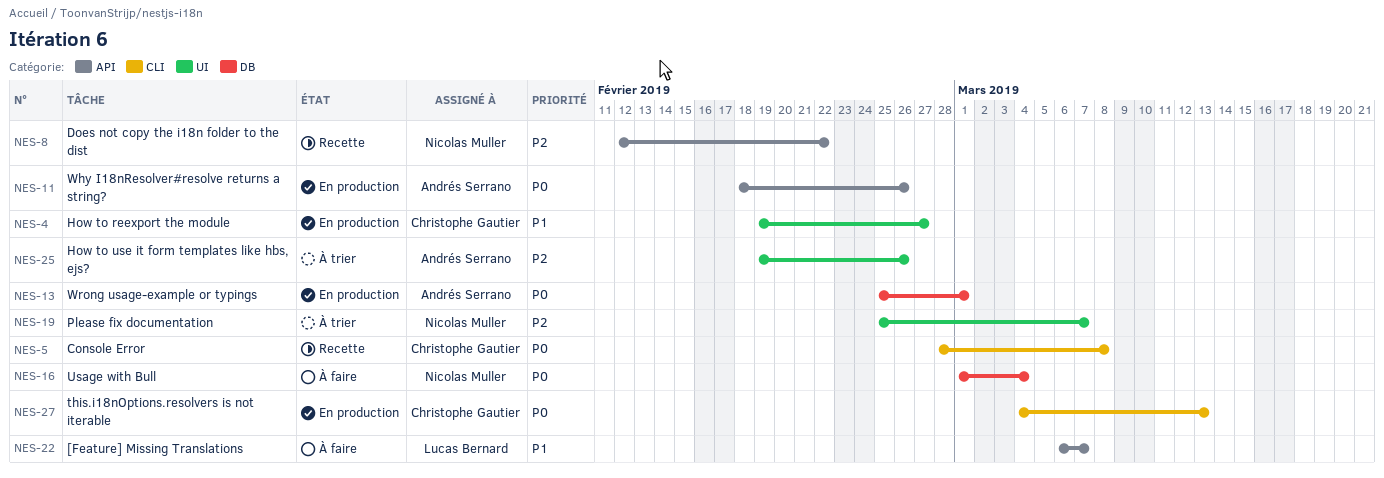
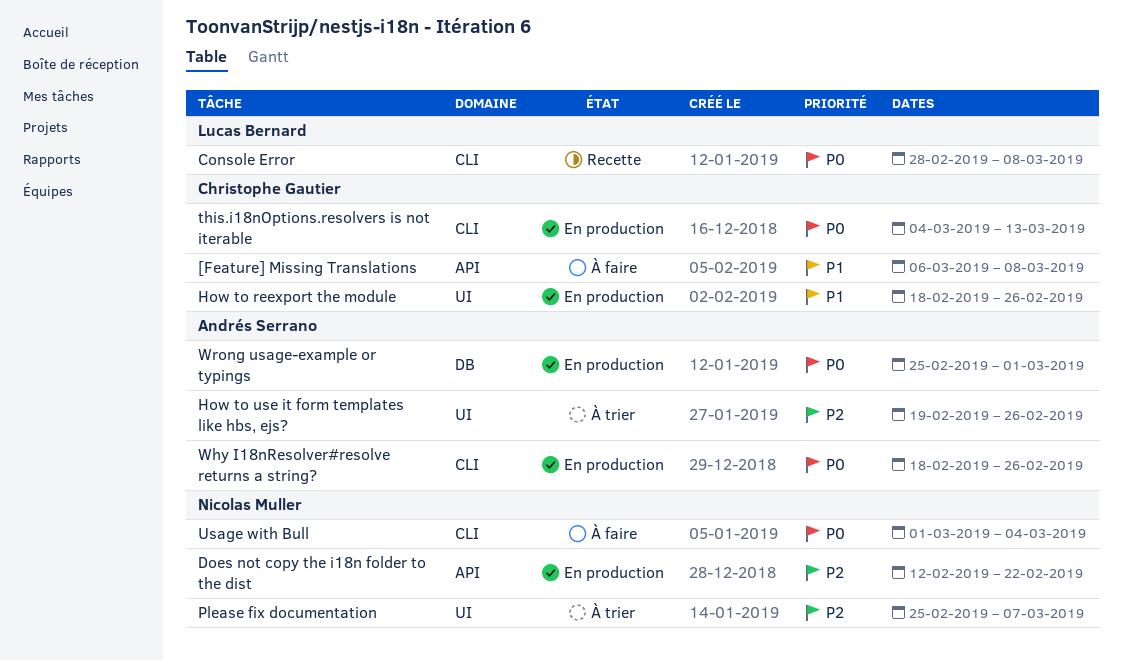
[Feature] Missing Translations, owner: Lucas Bernard -> Christophe Gautier
[Feature] Missing Translations, due: Mar 7 -> Mar 8
Console Error, owner: Christophe Gautier -> Lucas Bernard
Does not copy the i18n folder to the dist, status: Recette -> En production
How to reexport the module, start: Feb 19 -> Feb 18
How to reexport the module, due: Feb 27 -> Feb 26
Usage with Bull, label: DB -> CLI
Why I18nResolver#resolve returns a string?, label: API -> CLI

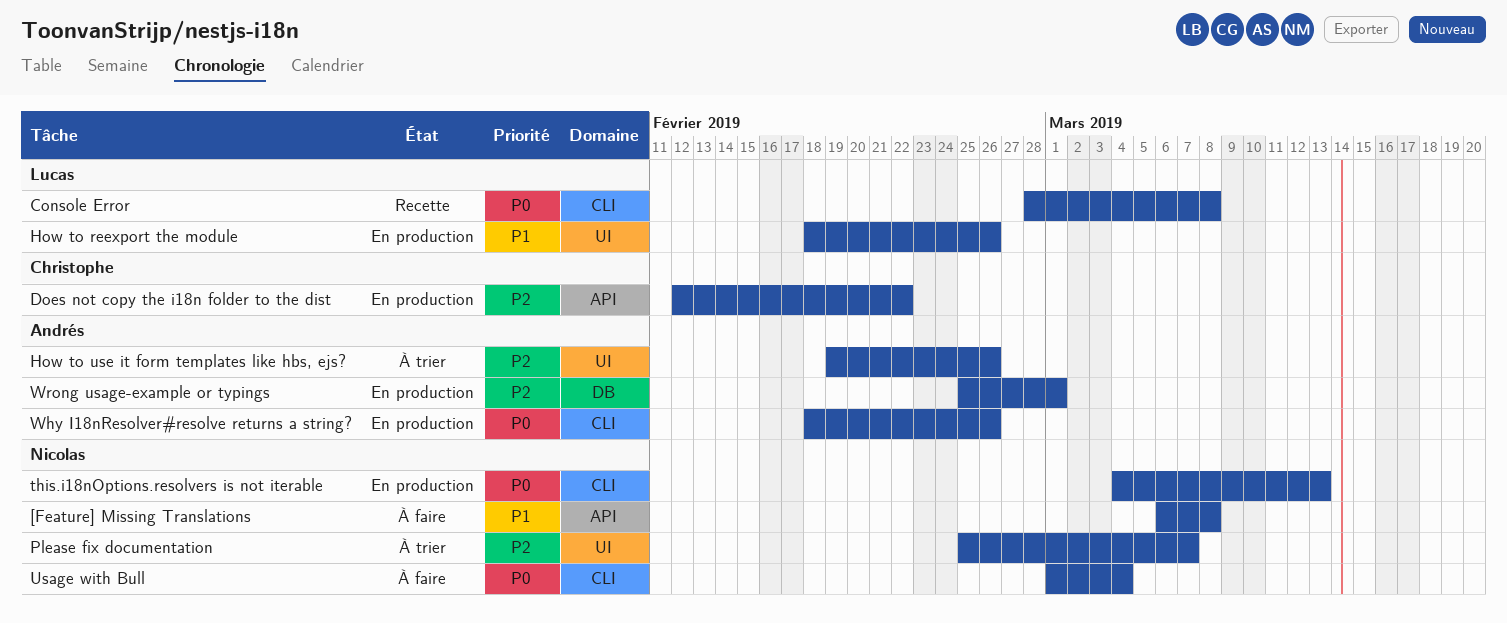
[Feature] Missing Translations, owner: Christophe Gautier -> Nicolas Muller
Does not copy the i18n folder to the dist, owner: Nicolas Muller -> Christophe Gautier
How to reexport the module, owner: Christophe Gautier -> Lucas Bernard
this.i18nOptions.resolvers is not iterable, owner: Christophe Gautier -> Nicolas Muller
Wrong usage-example or typings, priority: P0 -> P2

